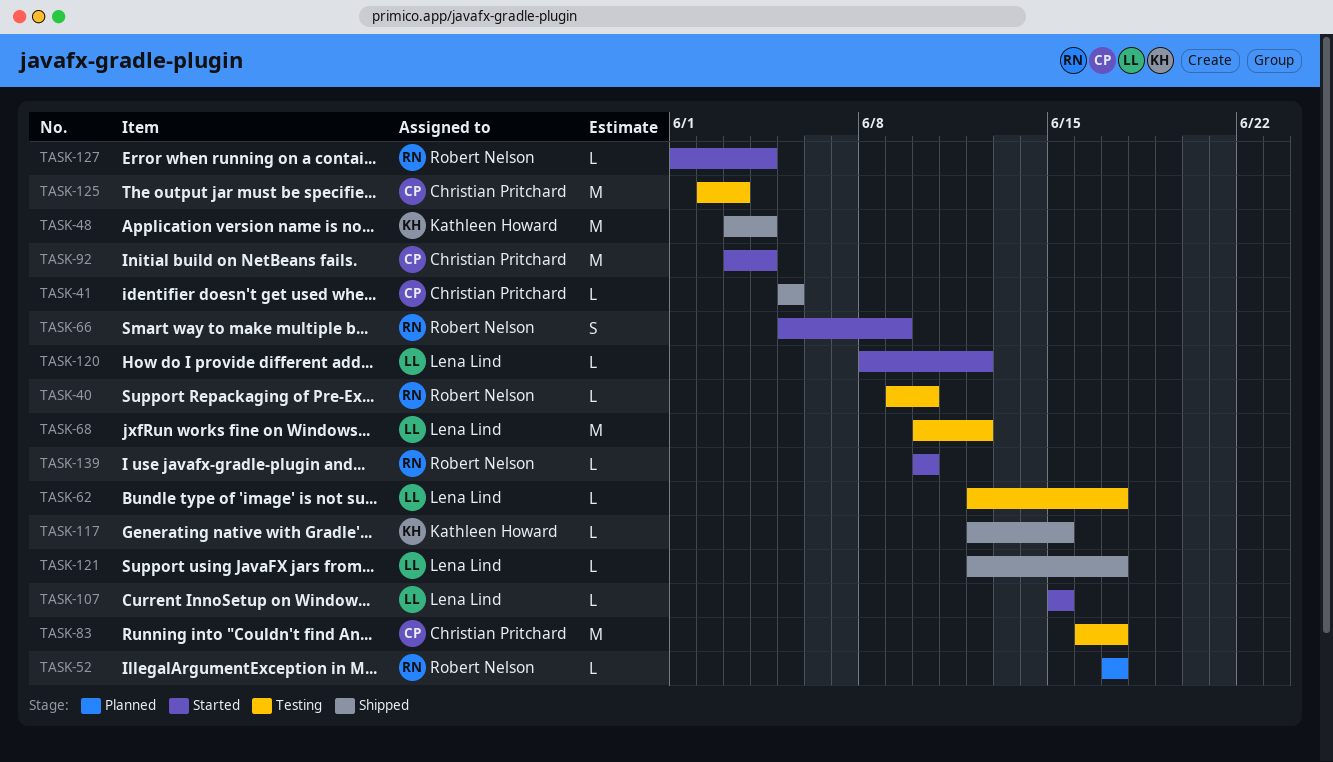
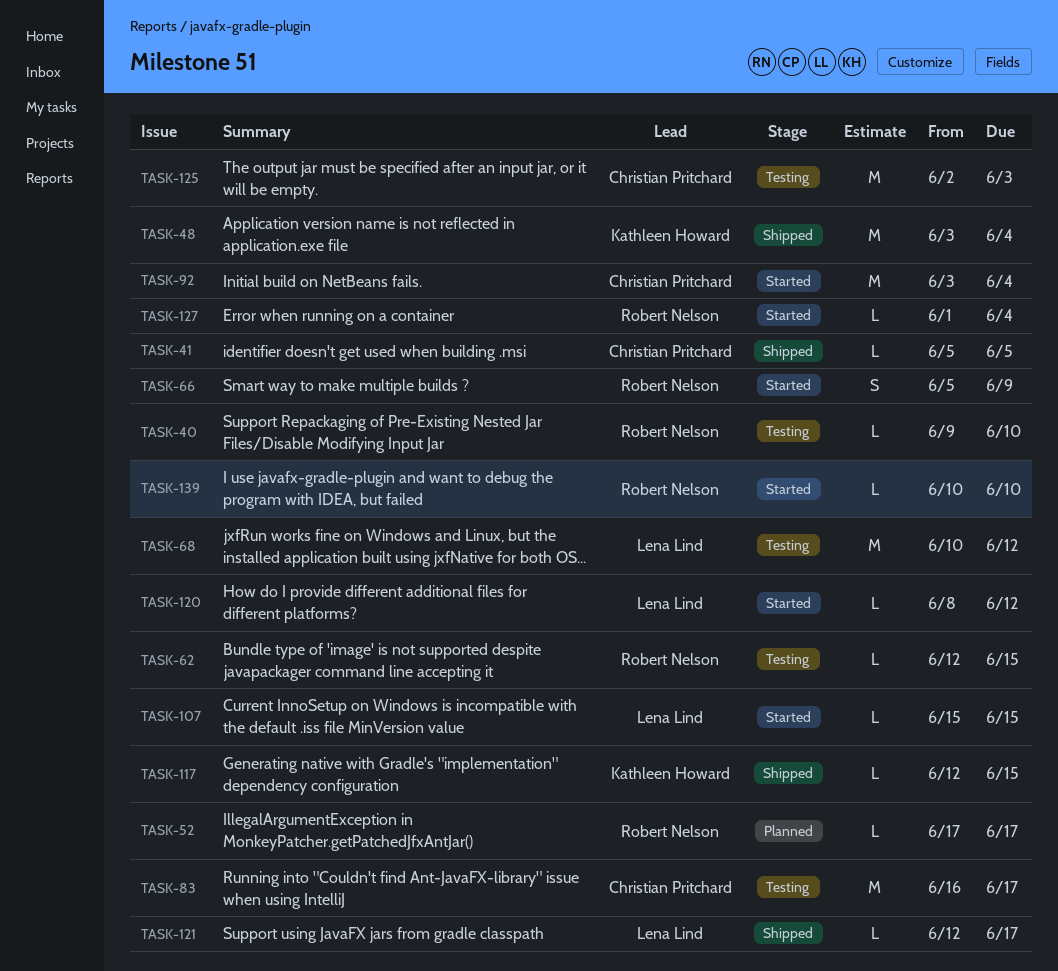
TASK-62, owner: Lena Lind -> Robert Nelson
TASK-62, due: Jun 17 -> Jun 15

